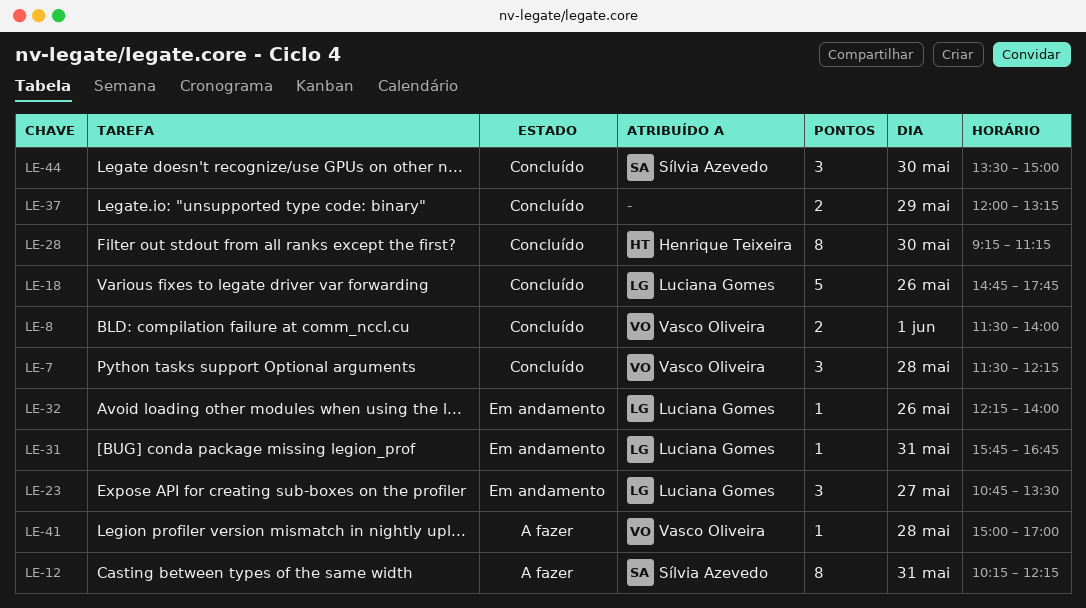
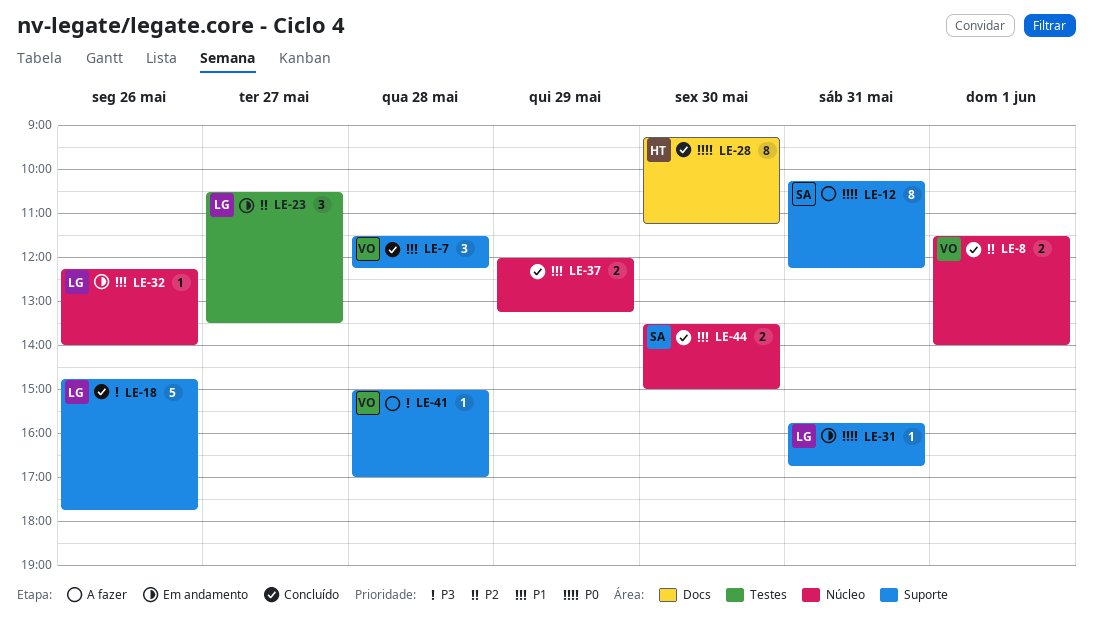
LE-23, begins: 10:45 -> 10:30
LE-44, estimate: 3 -> 2

